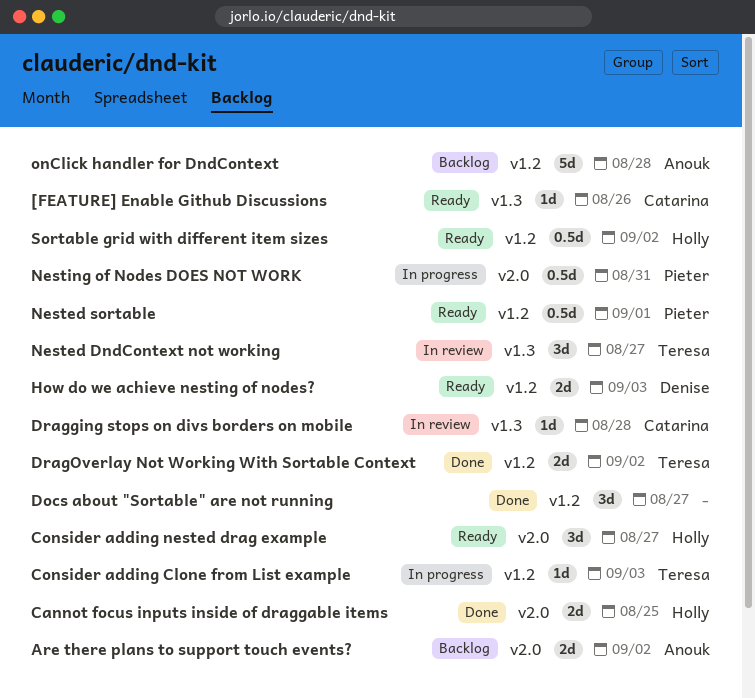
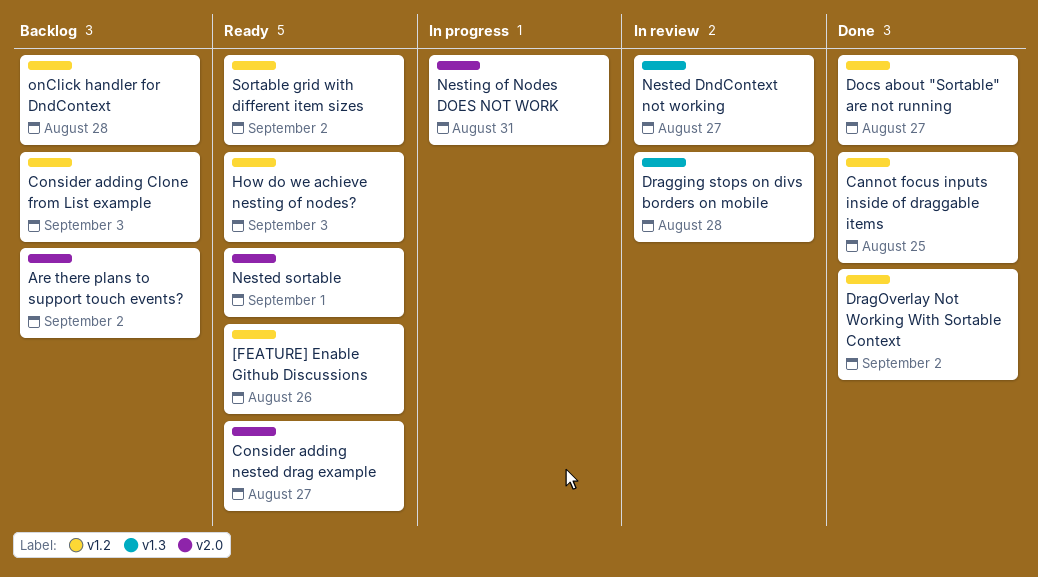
[FEATURE] Enable Github Discussions, label: v1.3 -> v1.2
Cannot focus inputs inside of draggable items, label: v2.0 -> v1.2
Consider adding Clone from List example, status: In progress -> Backlog
Nested sortable, label: v1.2 -> v2.0

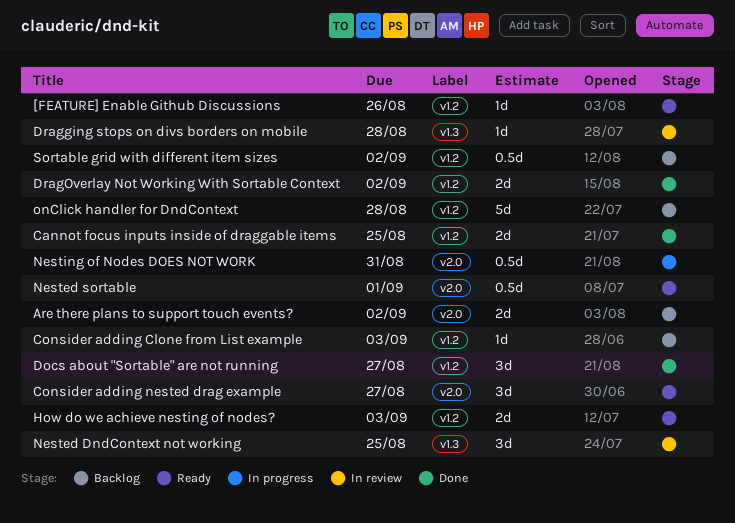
Nested DndContext not working, due: Aug 27 -> Aug 25
Sortable grid with different item sizes, status: Ready -> Backlog

